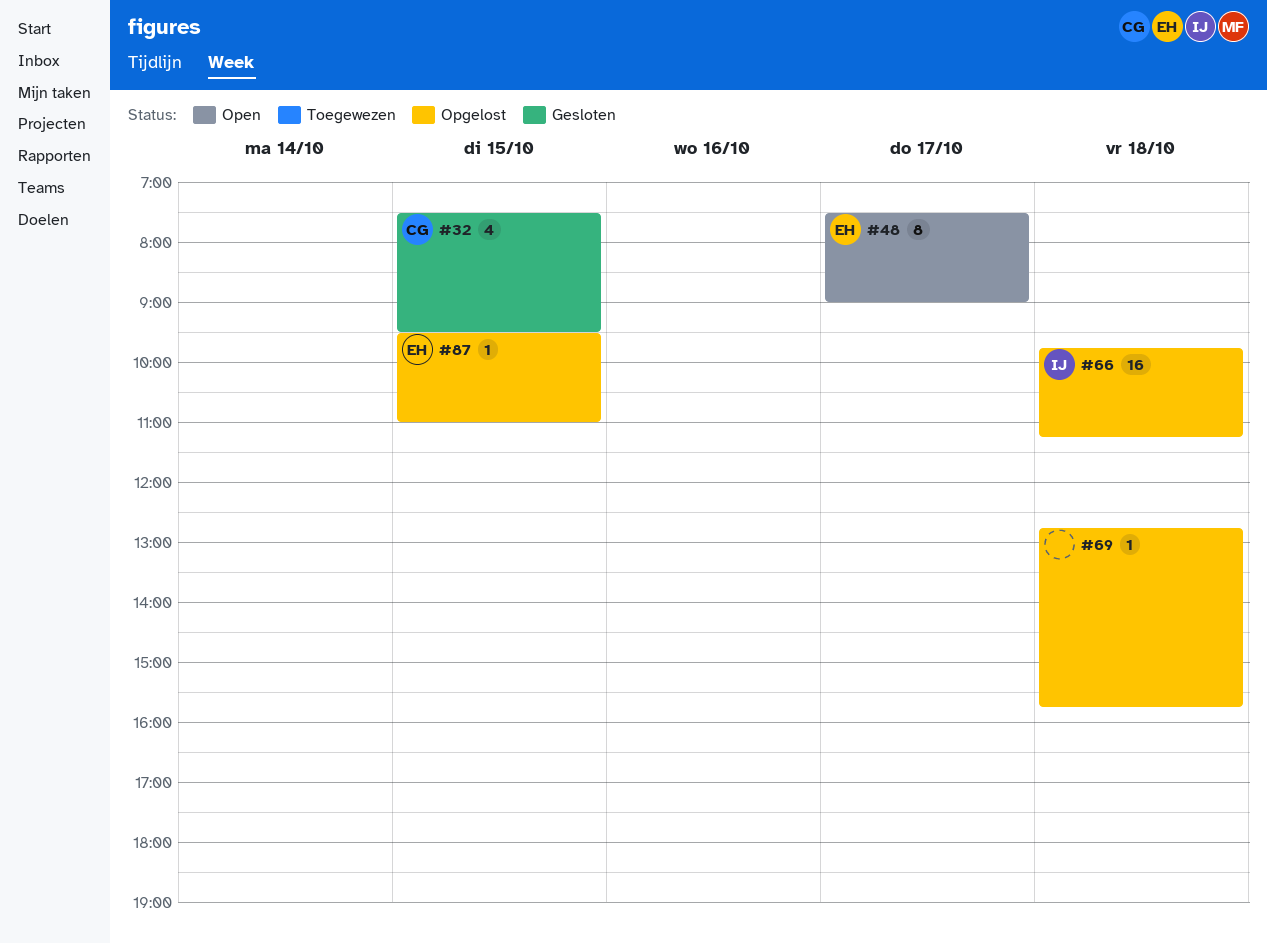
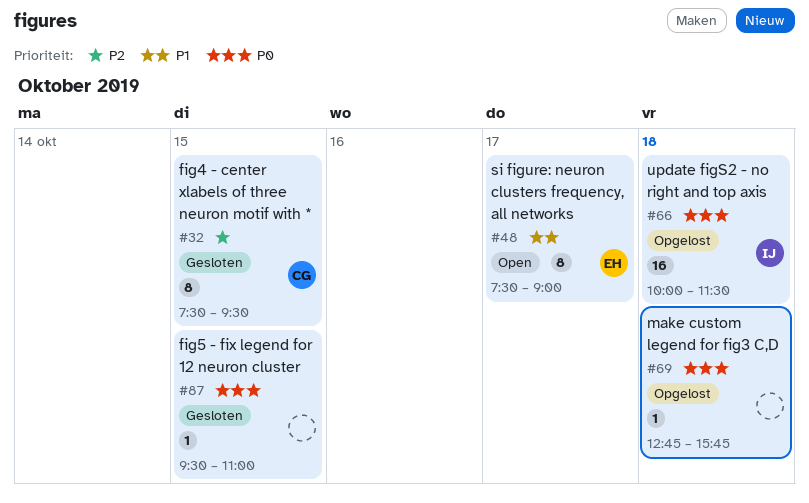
#32, estimate: 4 -> 8
#66, begins: 09:45 -> 10:00
#66, ends: 11:15 -> 11:30
#87, status: Opgelost -> Gesloten
#87, owner: EH -> none

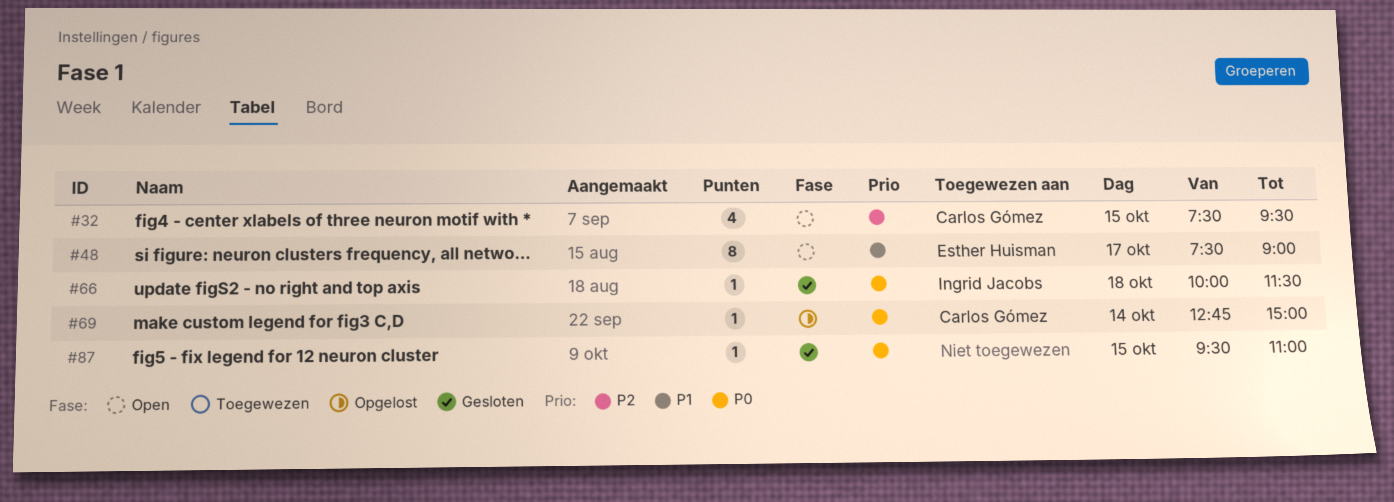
#32, status: Gesloten -> Open
#32, estimate: 8 -> 4
#66, status: Opgelost -> Gesloten
#66, estimate: 16 -> 1
#69, owner: none -> Carlos Gómez
#69, day: Oct 18 -> Oct 14
#69, ends: 15:45 -> 15:00

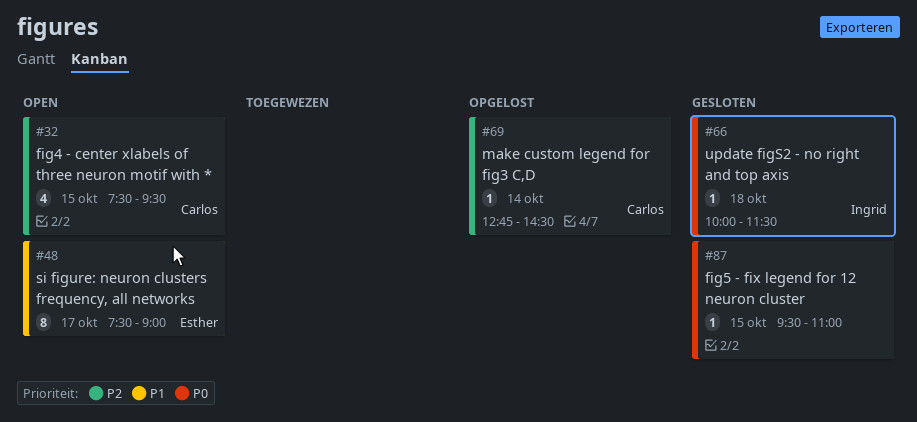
#69, priority: P0 -> P2
#69, ends: 15:00 -> 14:30

